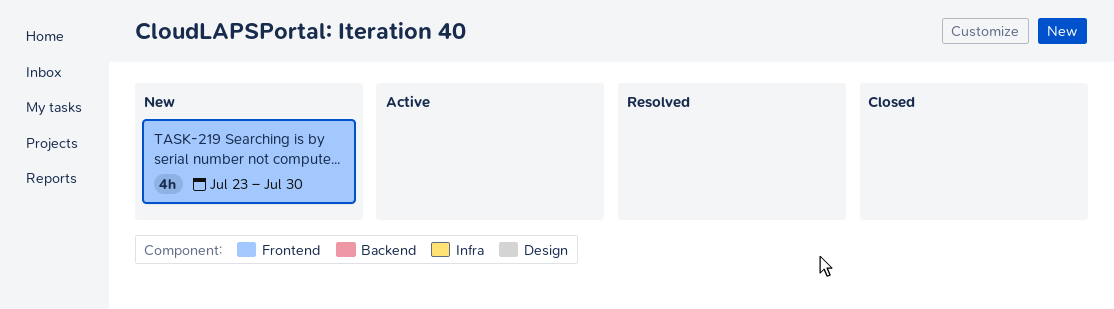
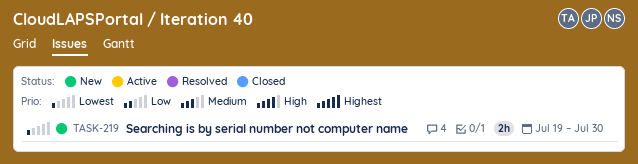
TASK-219, estimate: 4h -> 2h
TASK-219, start: Jul 23 -> Jul 19

